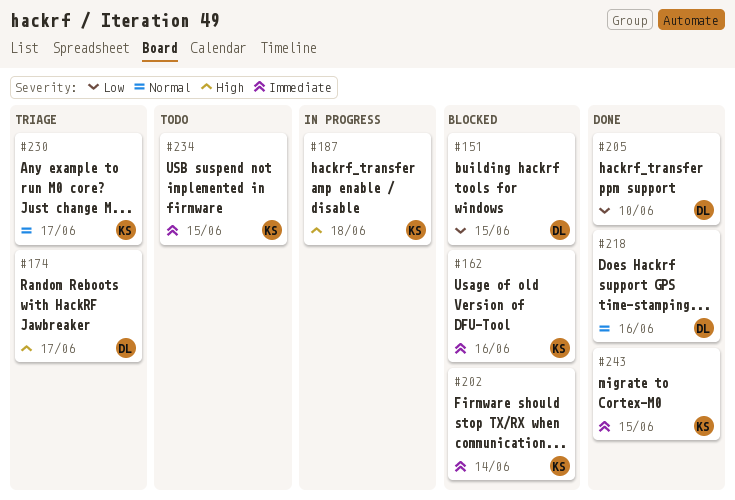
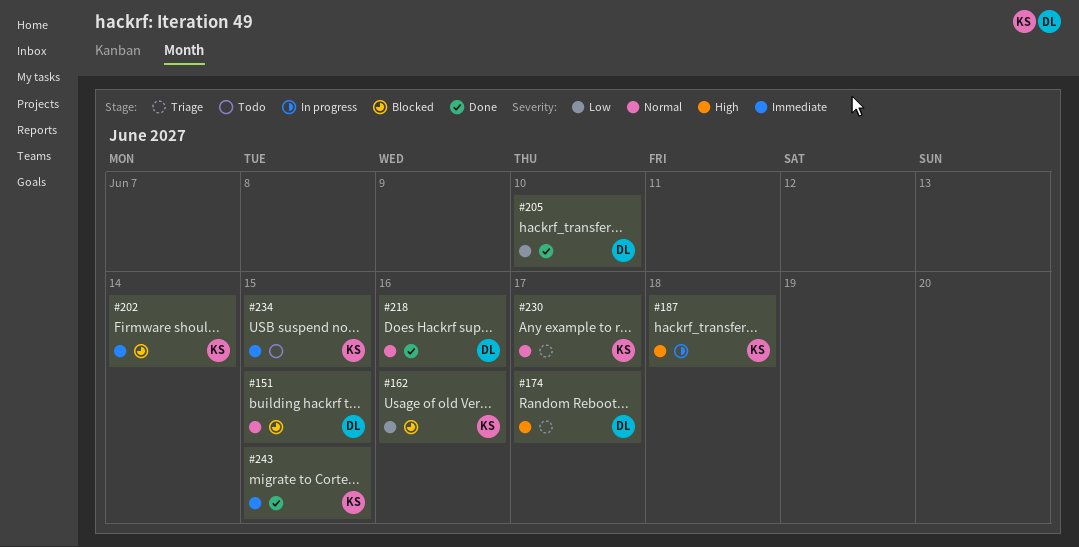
#151, priority: Low -> Normal
#162, priority: Immediate -> Low

